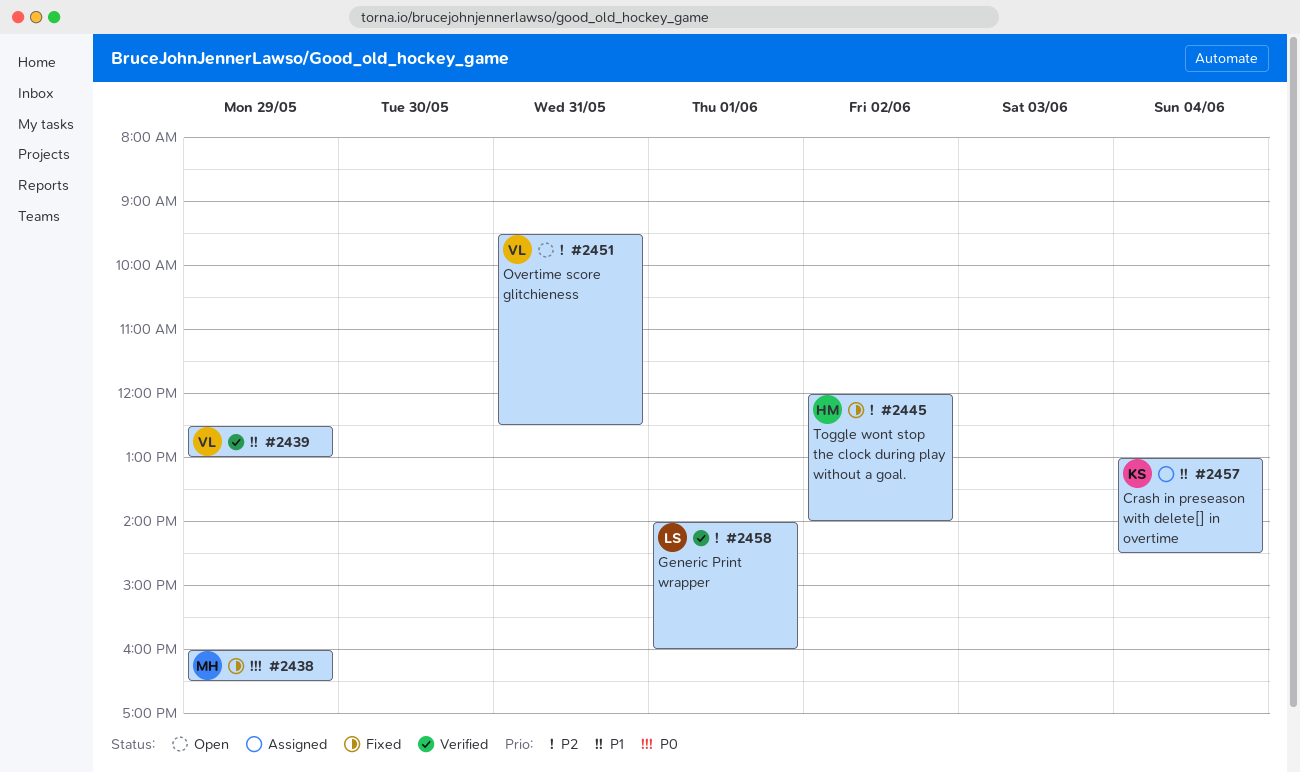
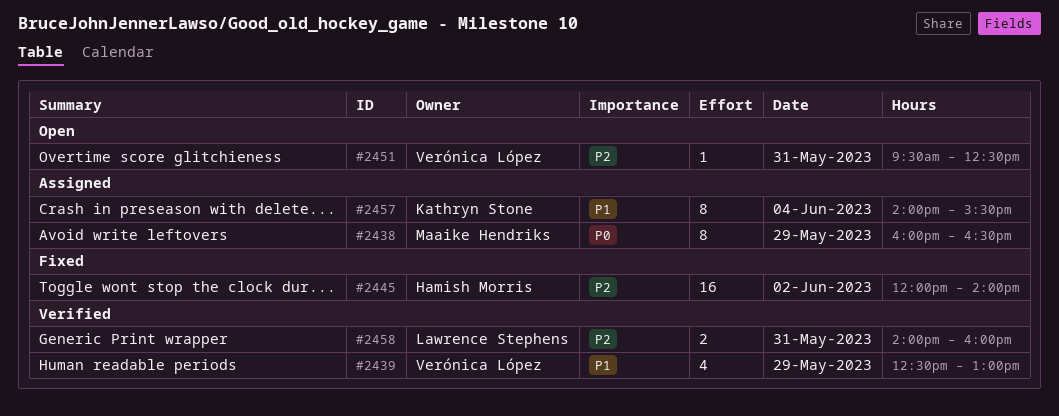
#2438, status: Fixed -> Assigned
#2457, begins: 13:00 -> 14:00
#2457, ends: 14:30 -> 15:30
#2458, day: Jun 1 -> May 31

